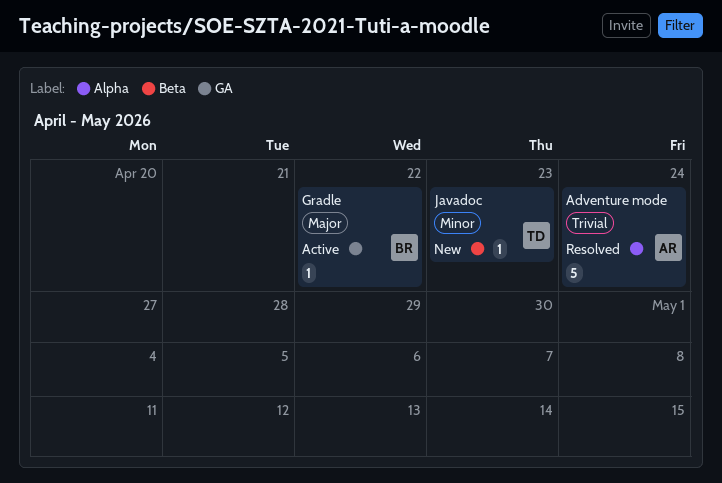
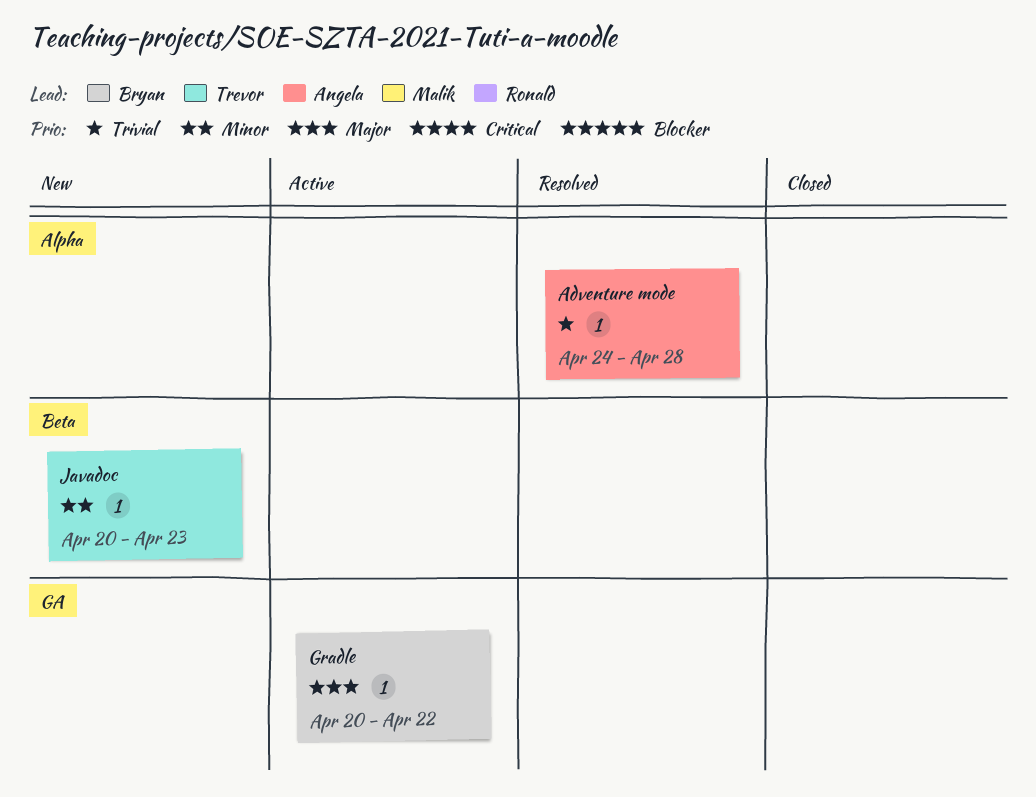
Adventure mode, estimate: 5 -> 1
Adventure mode, due: Apr 24 -> Apr 28

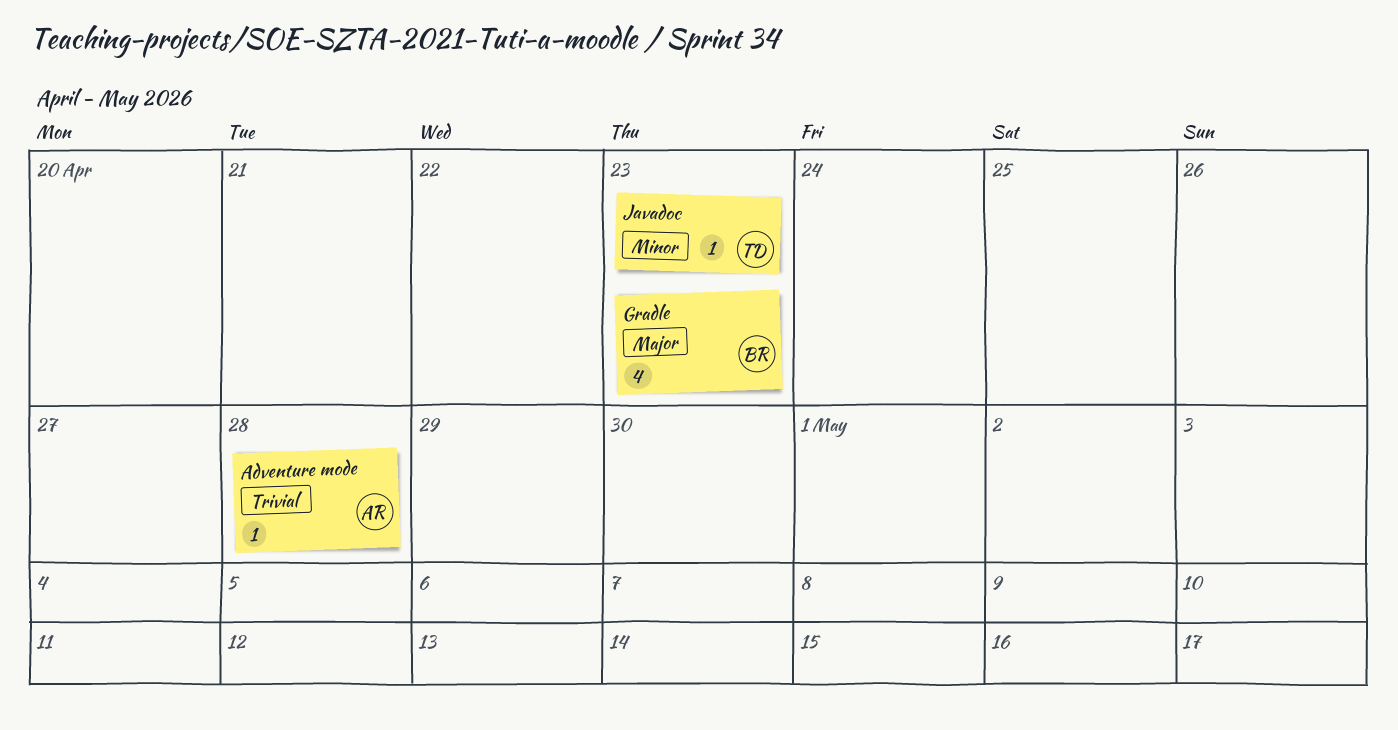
Gradle, estimate: 1 -> 4
Gradle, due: Apr 22 -> Apr 23

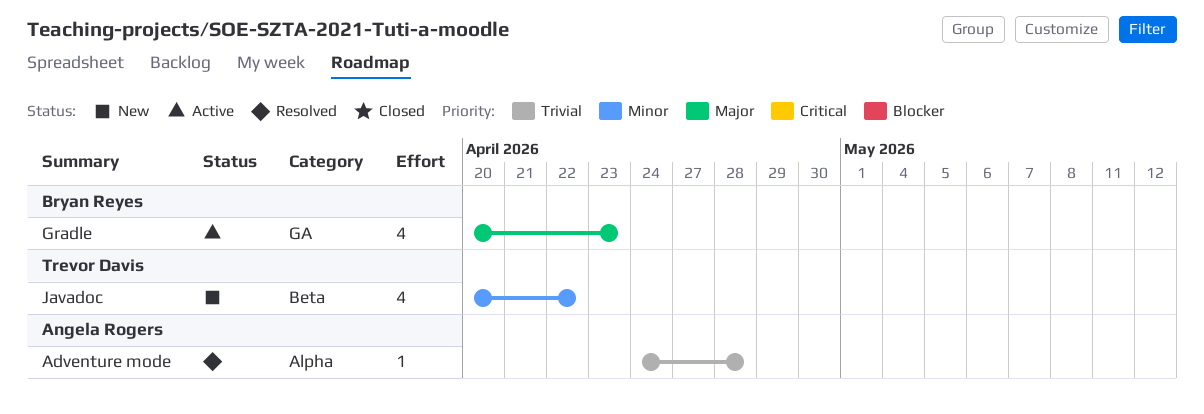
Javadoc, estimate: 1 -> 4
Javadoc, due: Apr 23 -> Apr 22

